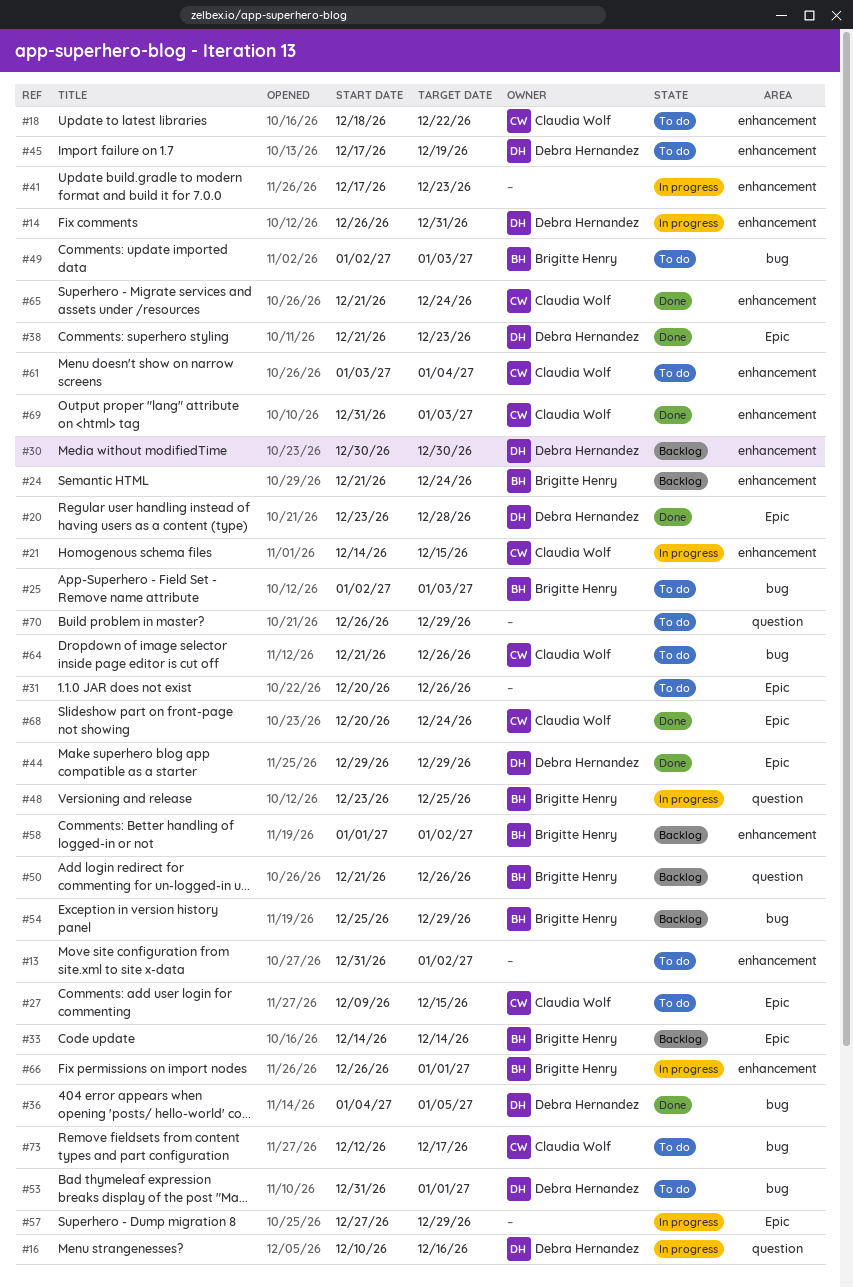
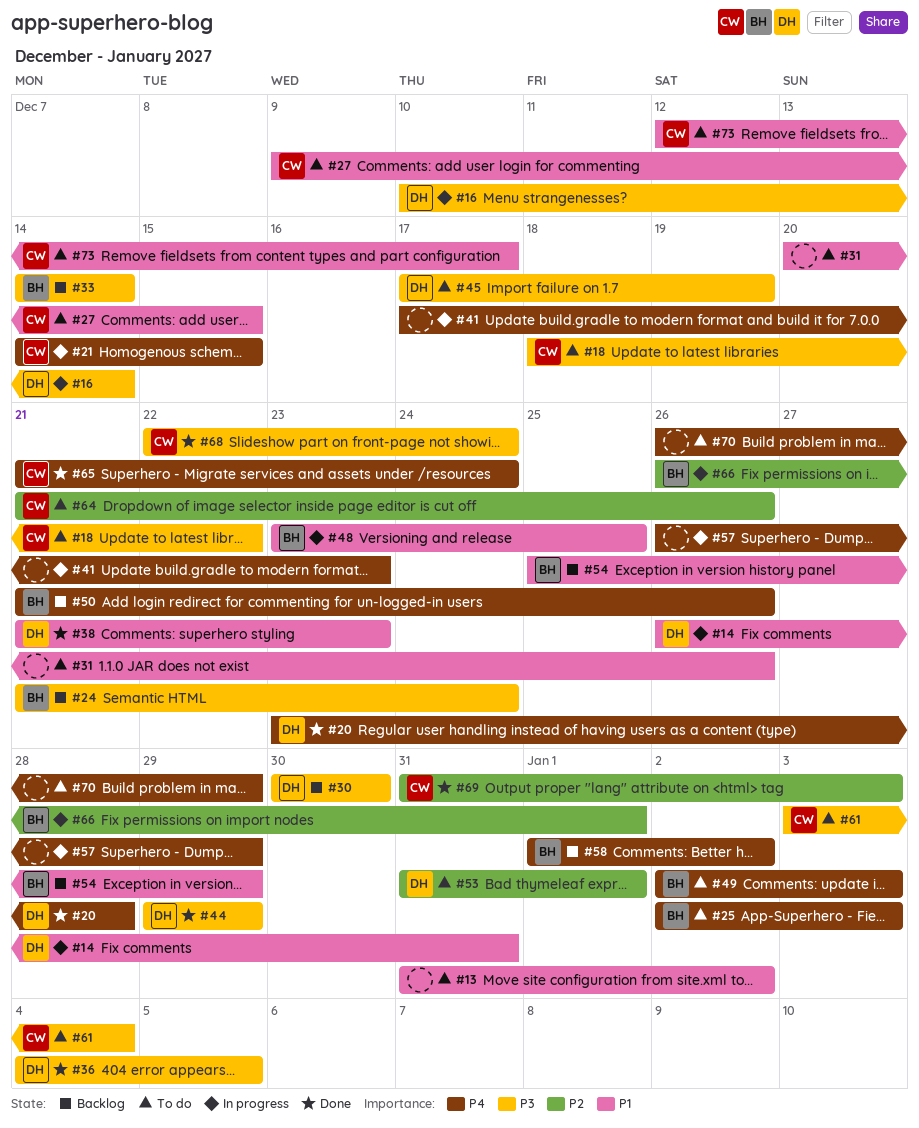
#16, due: Dec 16 -> Dec 14
#57, start: Dec 27 -> Dec 26
#68, start: Dec 20 -> Dec 22

